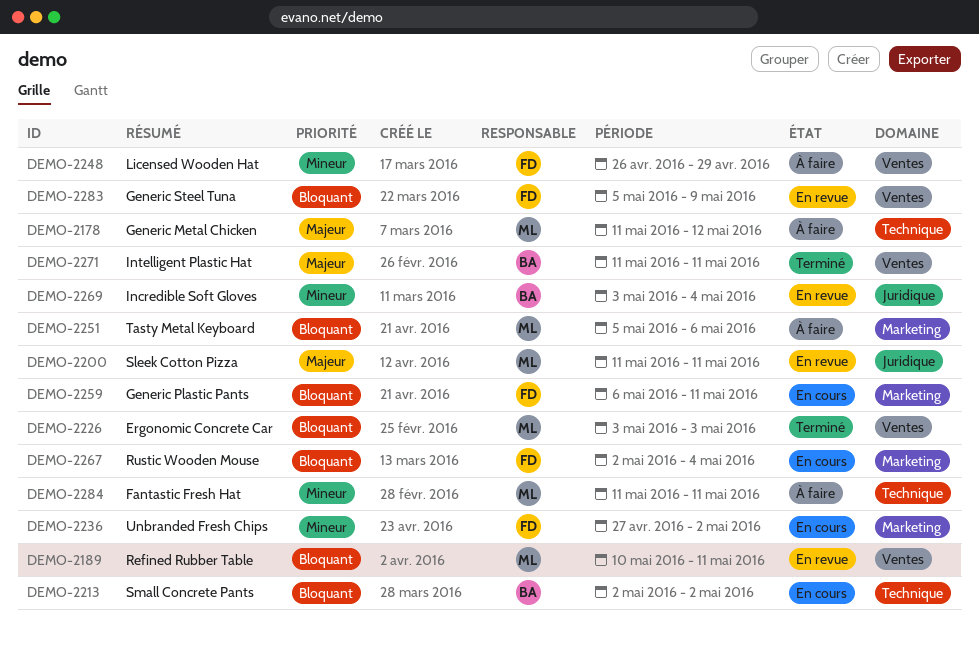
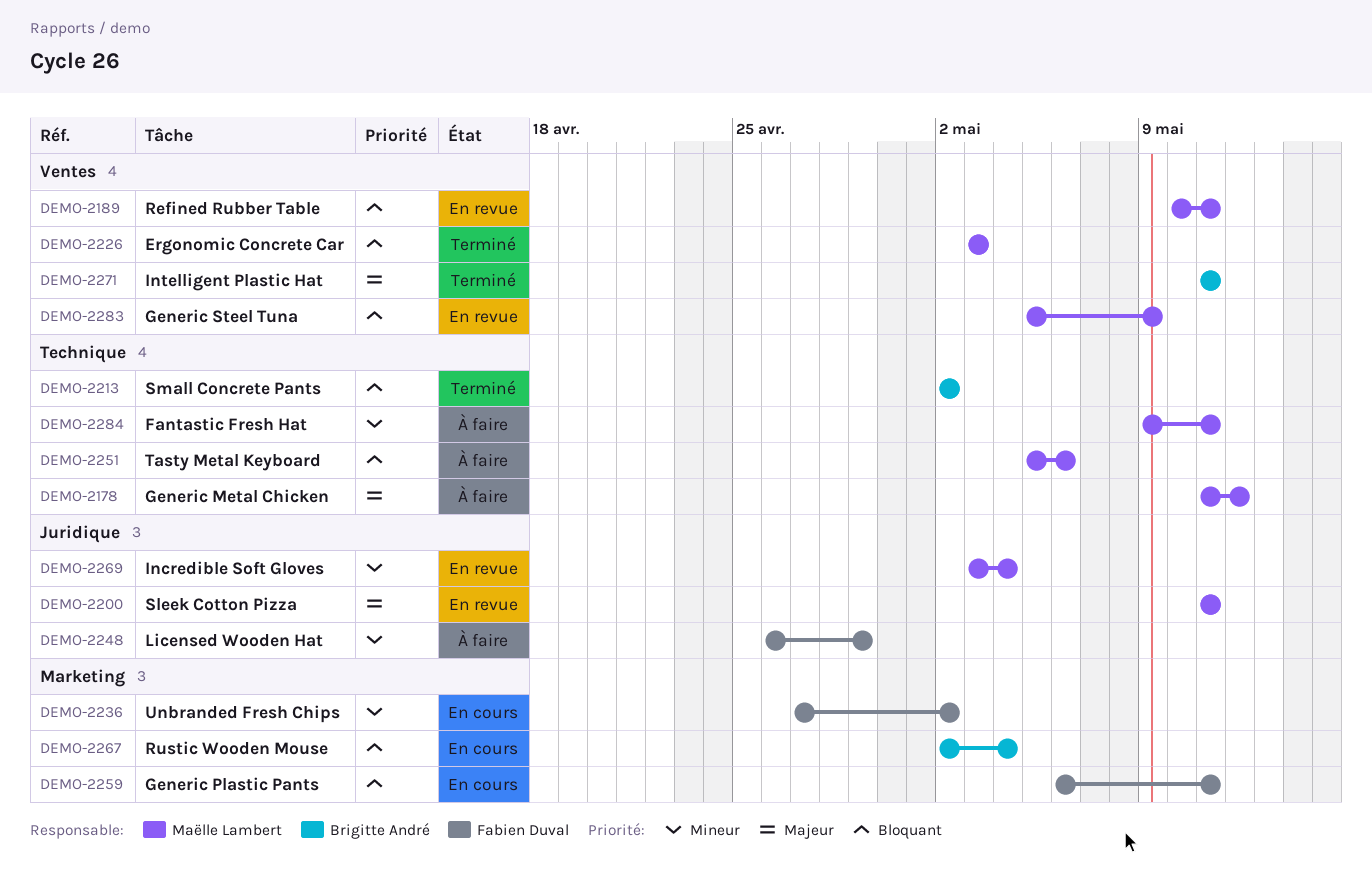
DEMO-2213, status: En cours -> Terminé
DEMO-2248, label: Ventes -> Juridique
DEMO-2251, label: Marketing -> Technique
DEMO-2267, owner: Fabien Duval -> Brigitte André
DEMO-2269, owner: Brigitte André -> Maëlle Lambert
DEMO-2283, owner: Fabien Duval -> Maëlle Lambert
DEMO-2284, start: May 11 -> May 9

